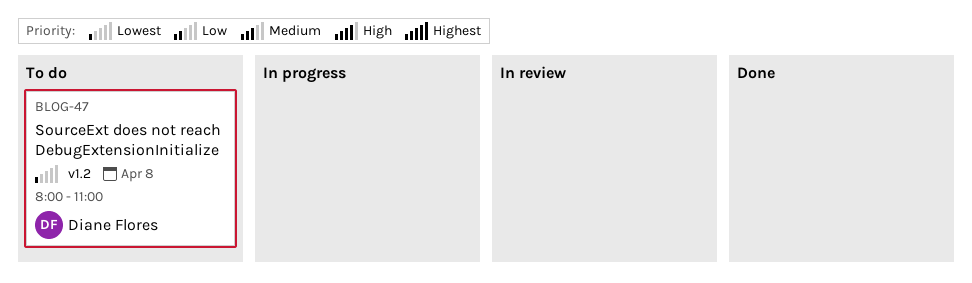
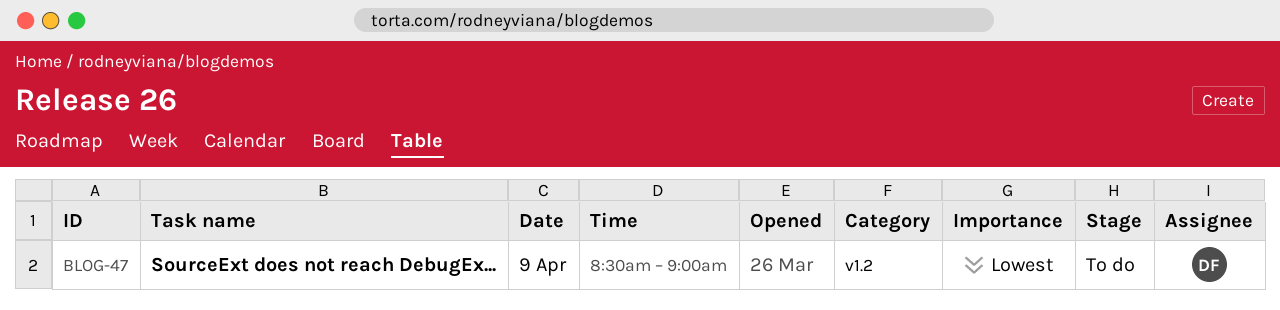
BLOG-47, day: Apr 8 -> Apr 9
BLOG-47, begins: 08:00 -> 08:30
BLOG-47, ends: 11:00 -> 09:00

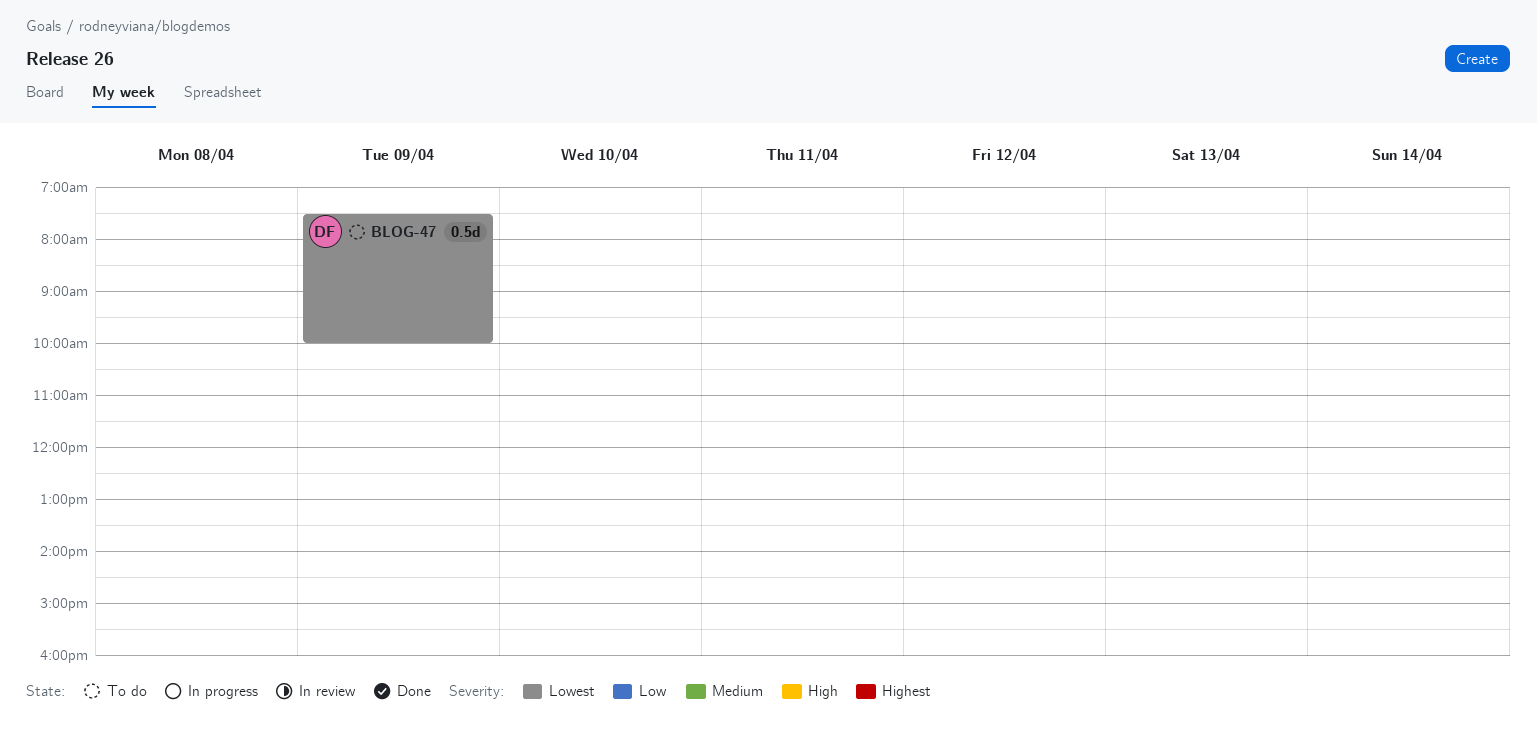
BLOG-47, begins: 08:30 -> 07:30
BLOG-47, ends: 09:00 -> 10:00

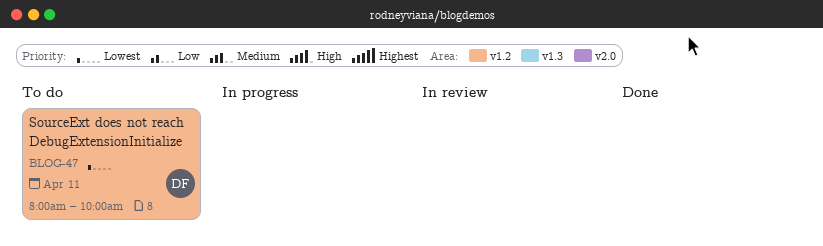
BLOG-47, day: Apr 9 -> Apr 11
BLOG-47, begins: 07:30 -> 08:00

